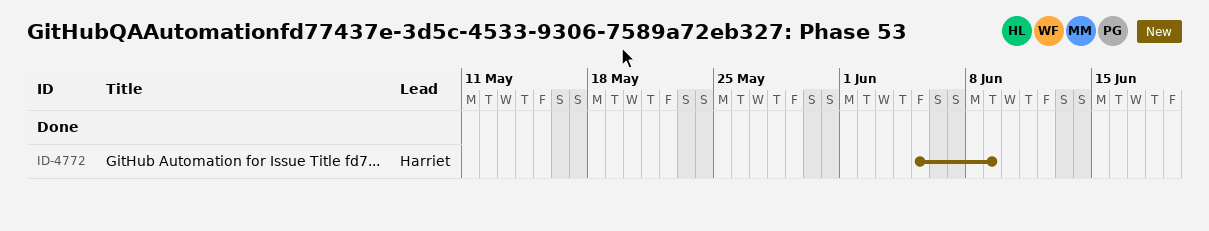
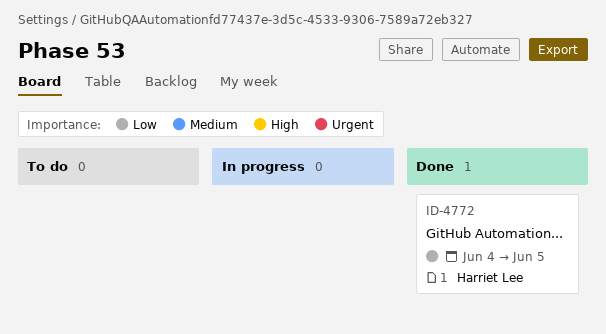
ID-4772, start: Jun 5 -> Jun 4
ID-4772, due: Jun 9 -> Jun 5

